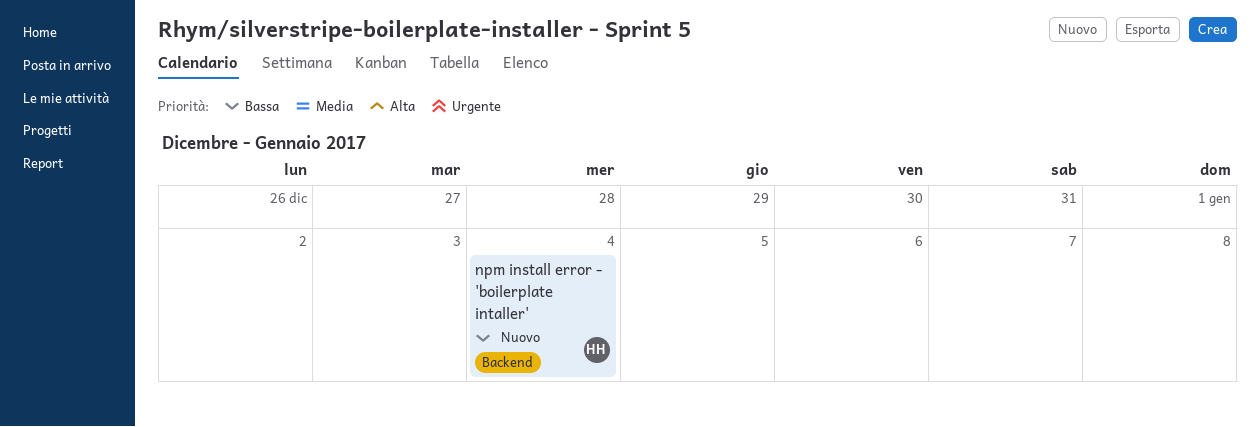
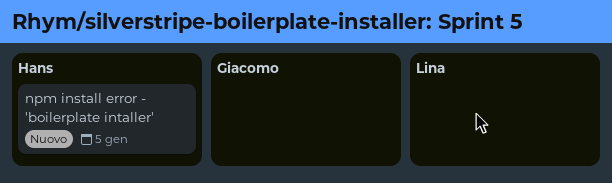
npm install error - 'boilerplate intaller', due: Jan 4 -> Jan 5

